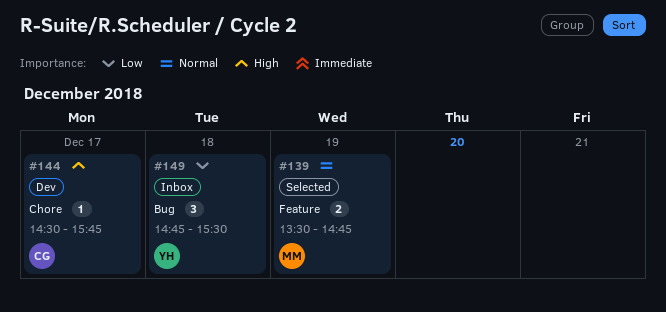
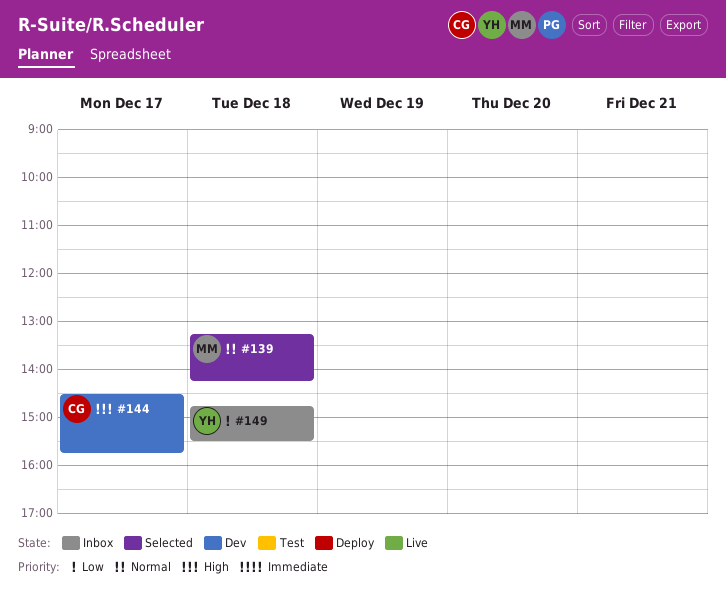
#139, day: Dec 19 -> Dec 18
#139, begins: 13:30 -> 13:15
#139, ends: 14:45 -> 14:15

